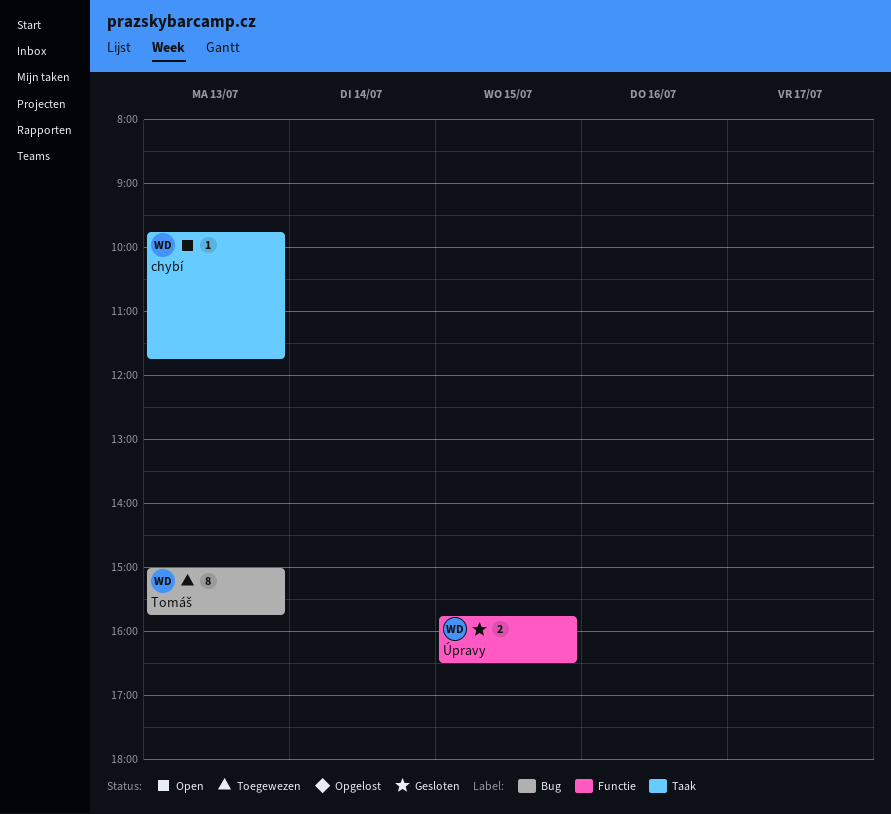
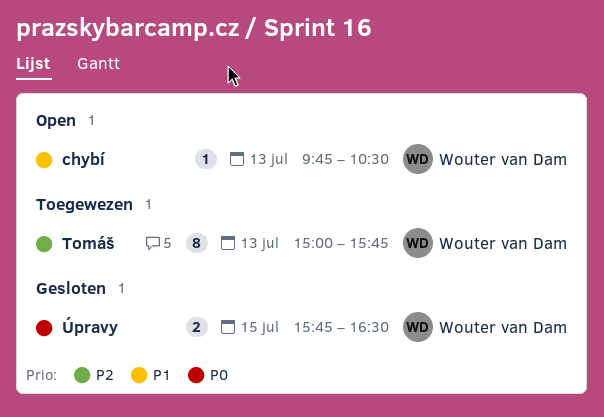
chybí, ends: 11:45 -> 10:30

